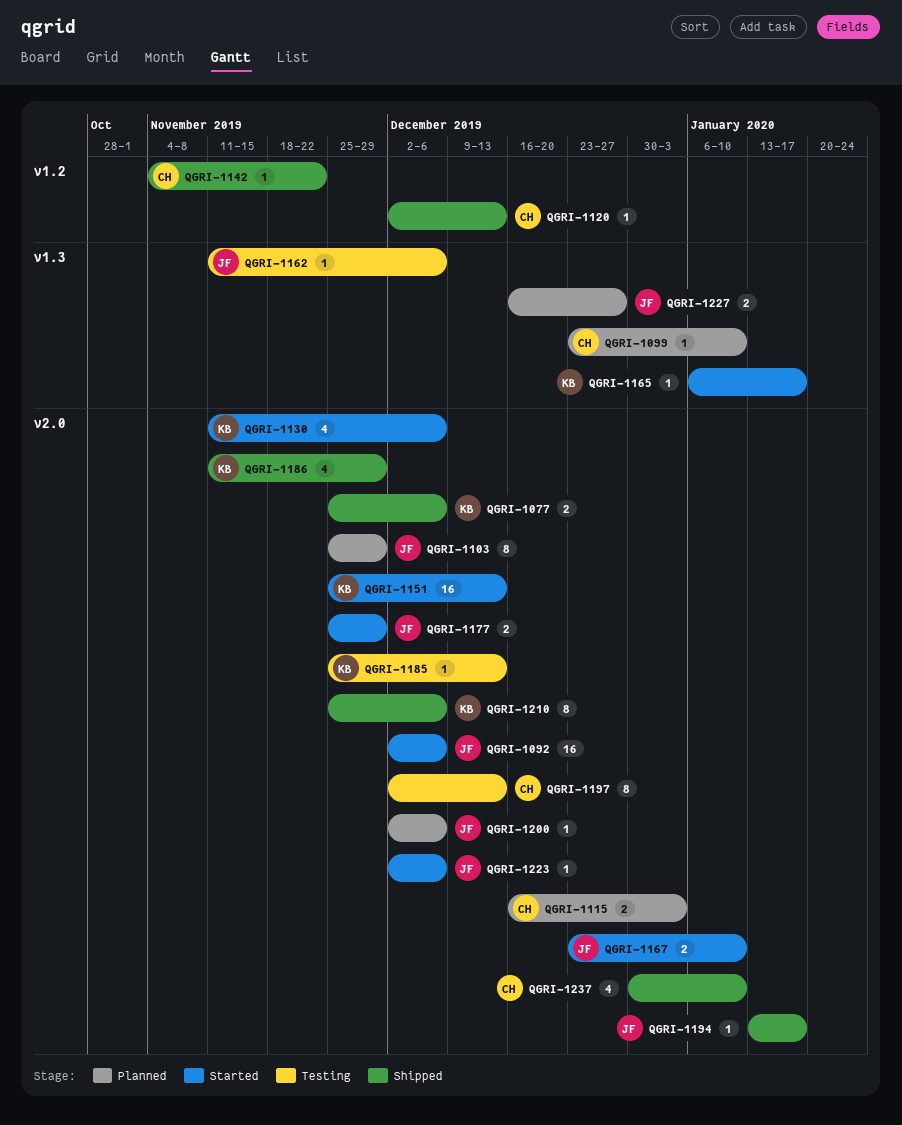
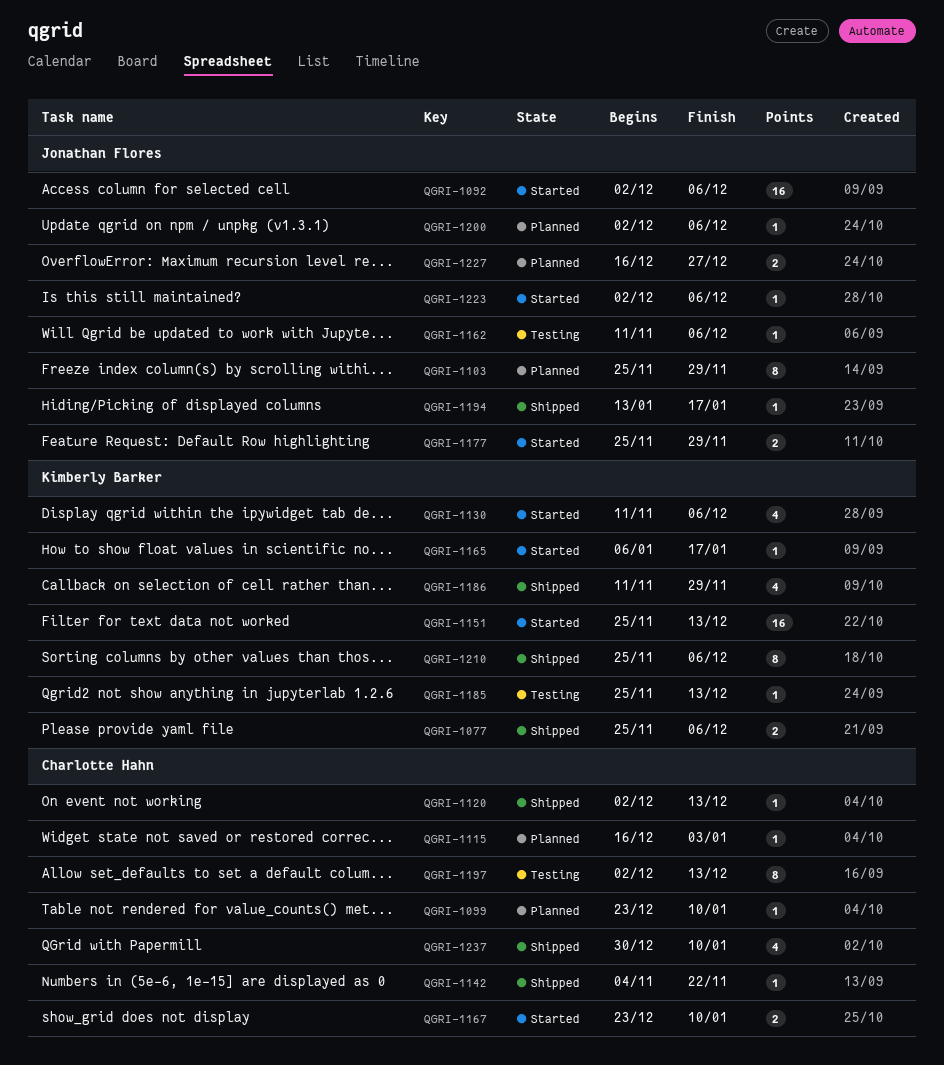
QGRI-1115, estimate: 2 -> 1
QGRI-1167, owner: Jonathan Flores -> Charlotte Hahn

